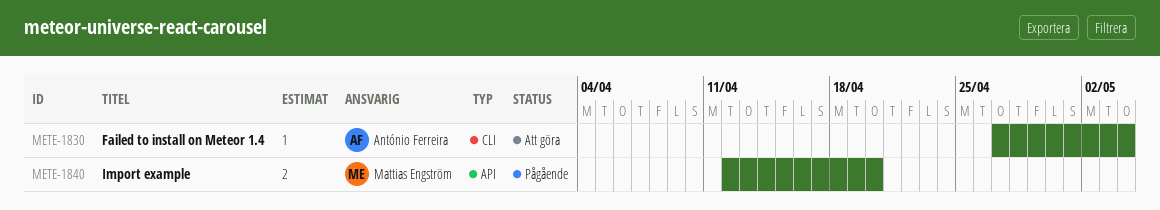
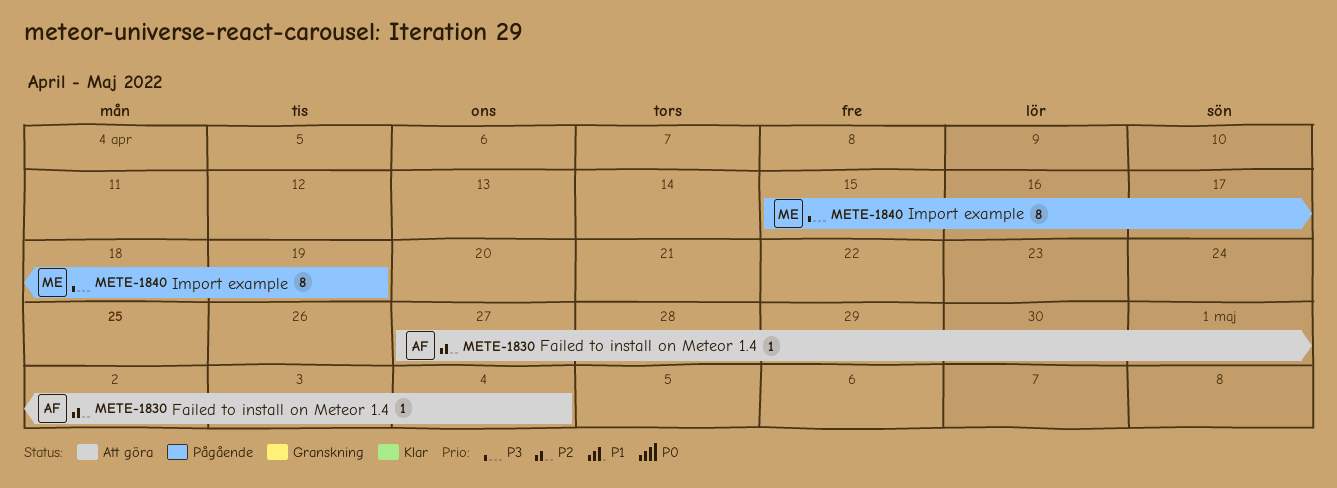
METE-1840, estimate: 2 -> 8
METE-1840, start: Apr 12 -> Apr 15
METE-1840, due: Apr 20 -> Apr 19

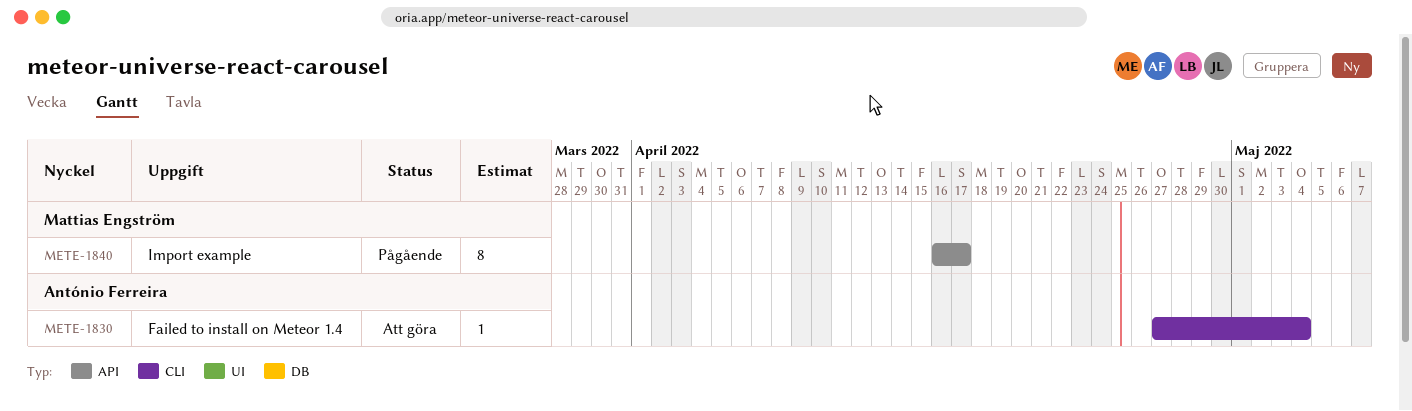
METE-1840, start: Apr 15 -> Apr 16
METE-1840, due: Apr 19 -> Apr 17

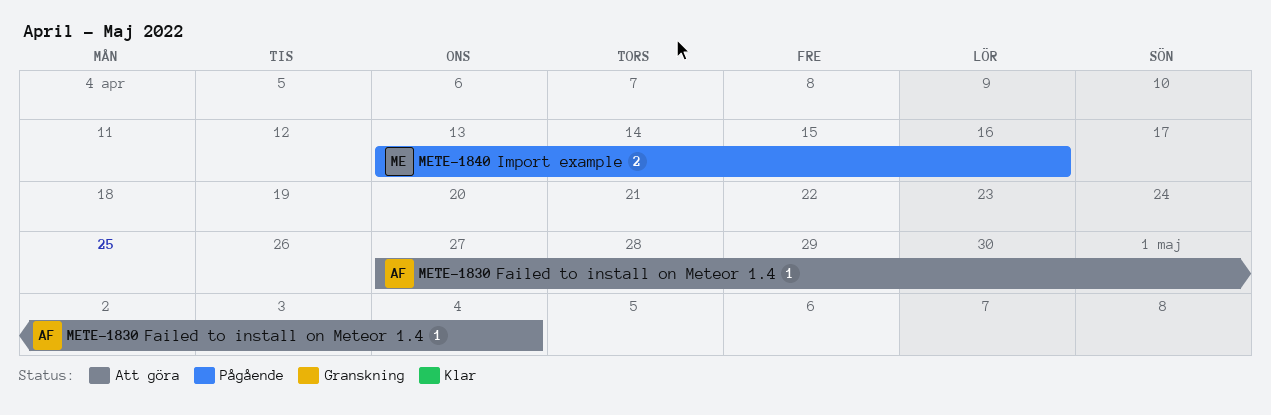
METE-1840, estimate: 8 -> 2
METE-1840, start: Apr 16 -> Apr 13
METE-1840, due: Apr 17 -> Apr 16

